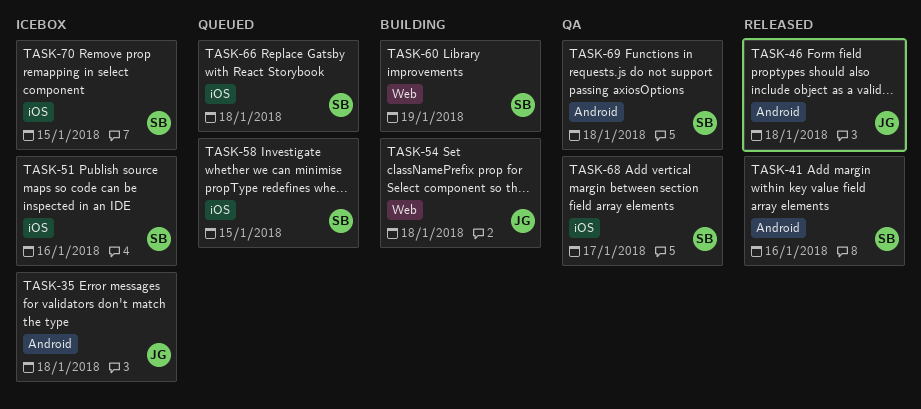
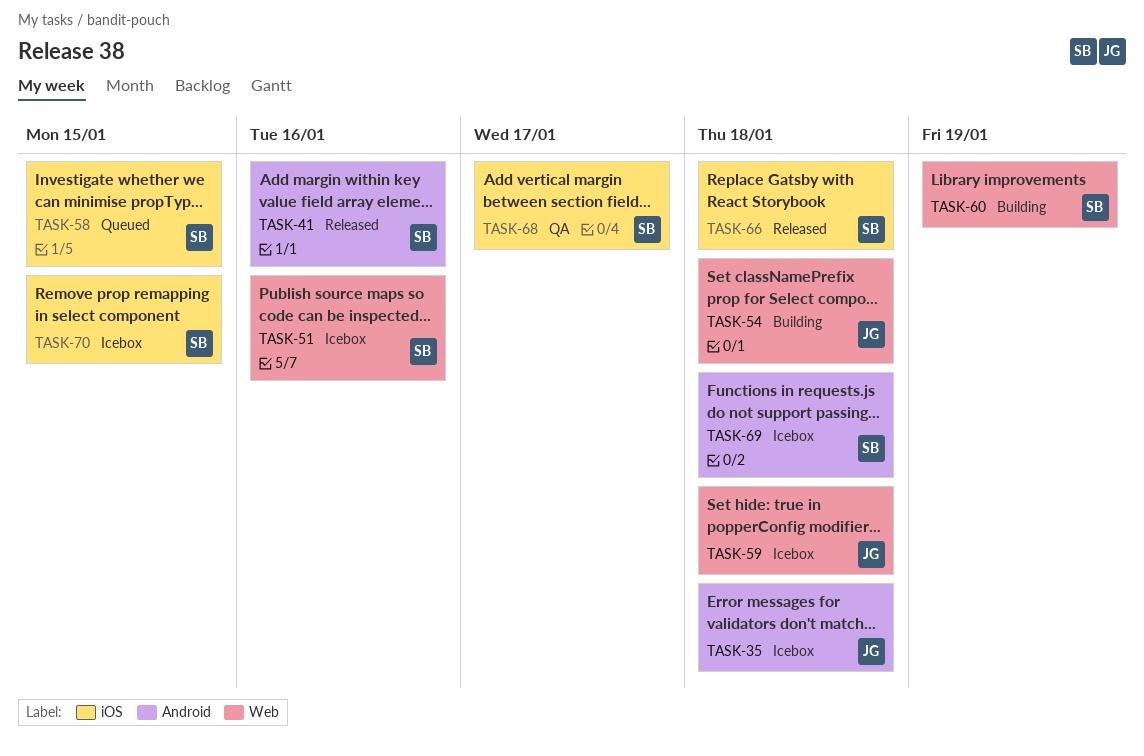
TASK-46: present -> none
TASK-51, label: iOS -> Web
TASK-59: none -> present
TASK-66, status: Queued -> Released
TASK-69, status: QA -> Icebox

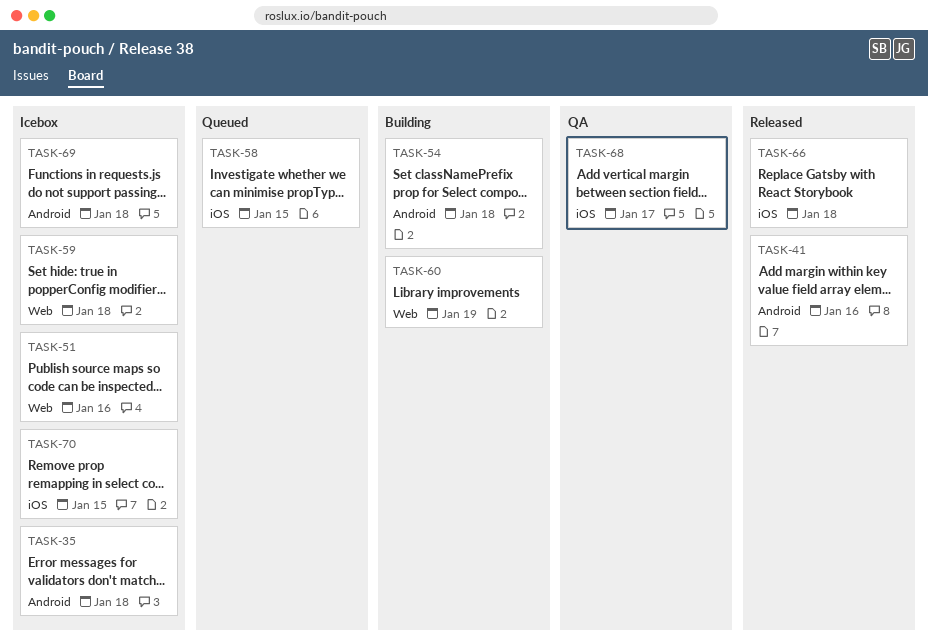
TASK-54, label: Web -> Android

